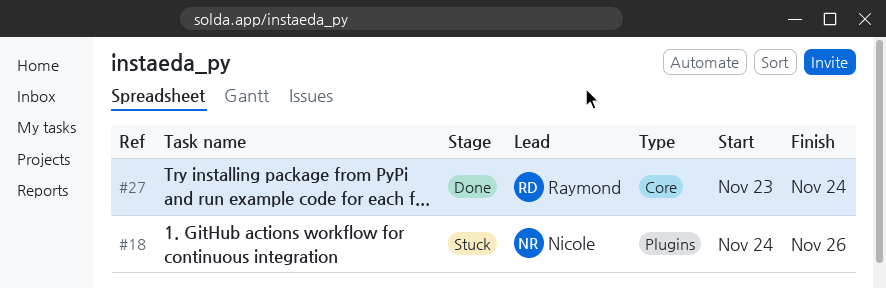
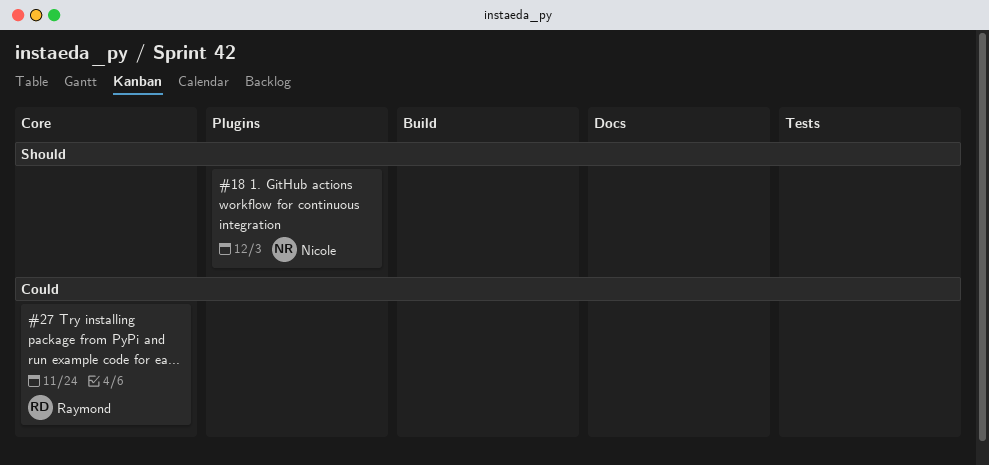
#18, due: Nov 26 -> Dec 3

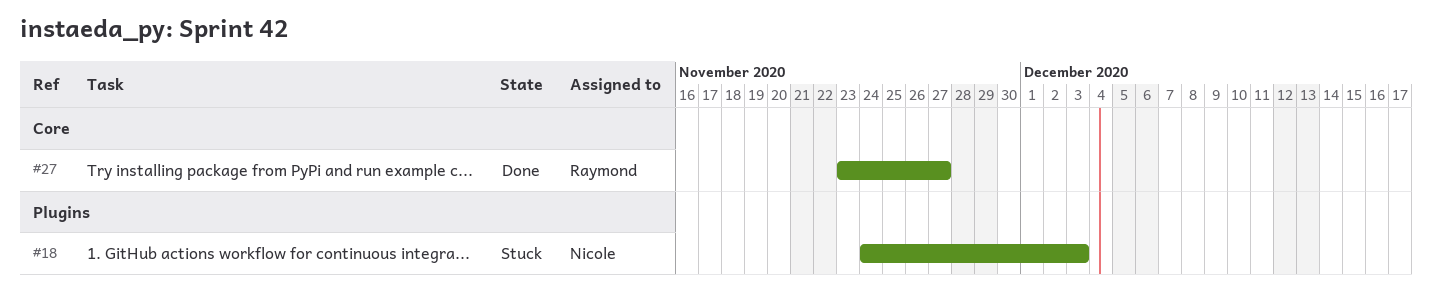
#27, due: Nov 24 -> Nov 27

